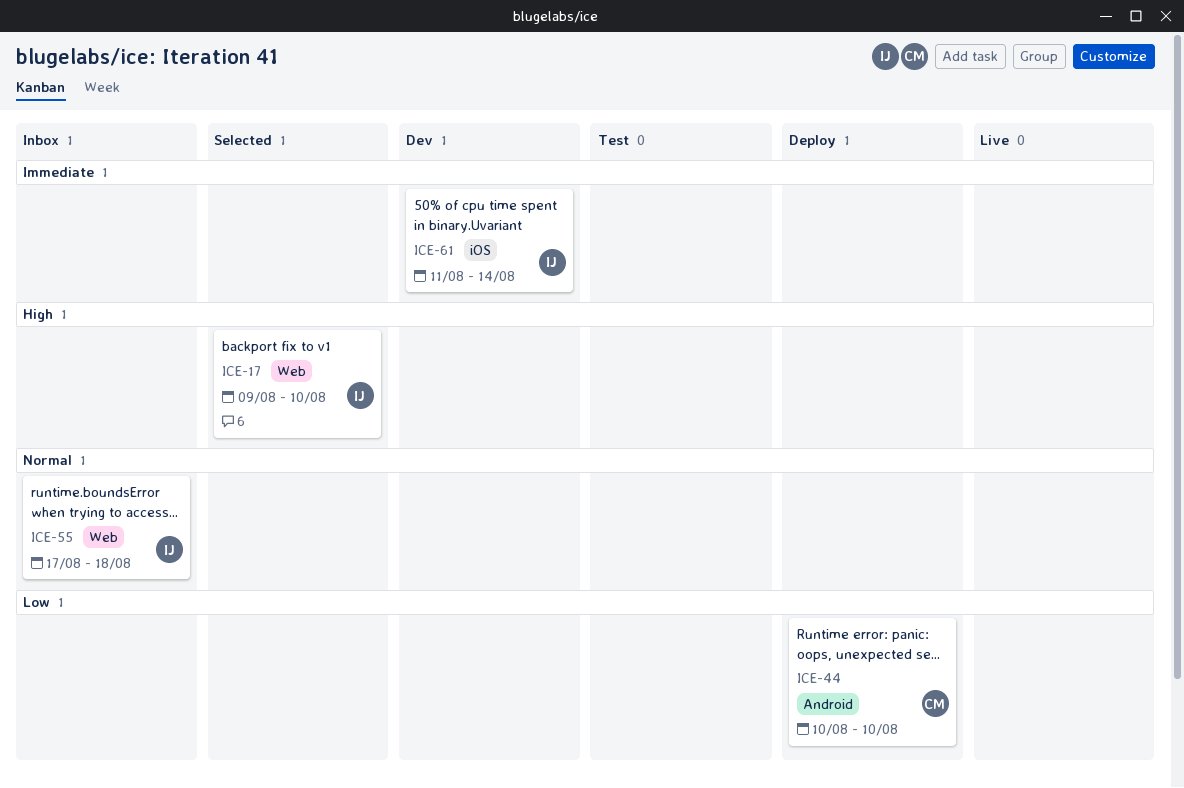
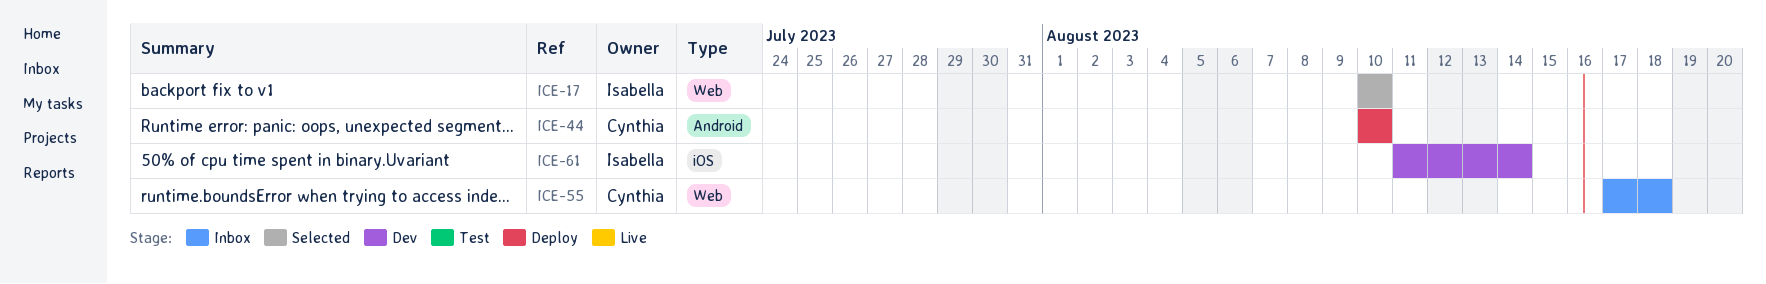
ICE-17, start: Aug 9 -> Aug 10
ICE-55, owner: Isabella -> Cynthia

